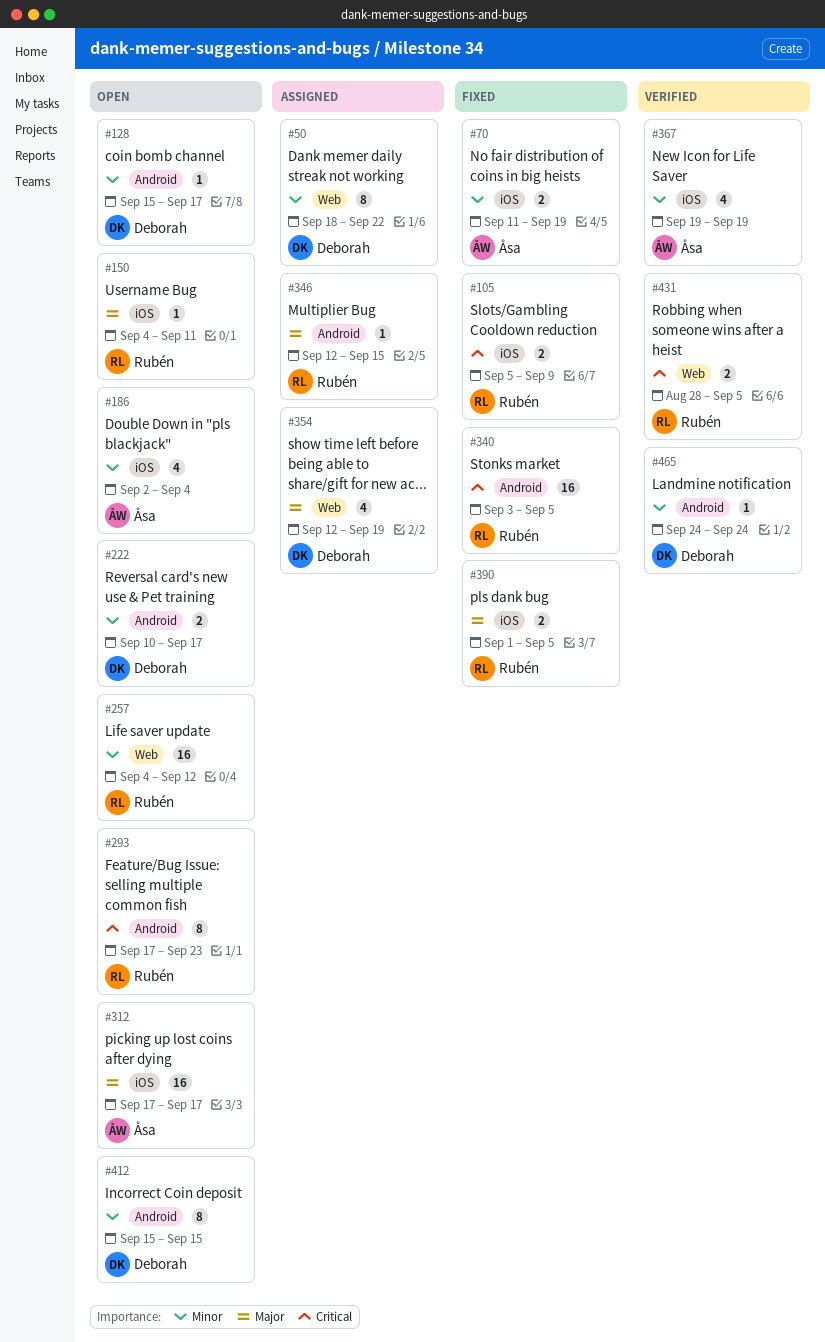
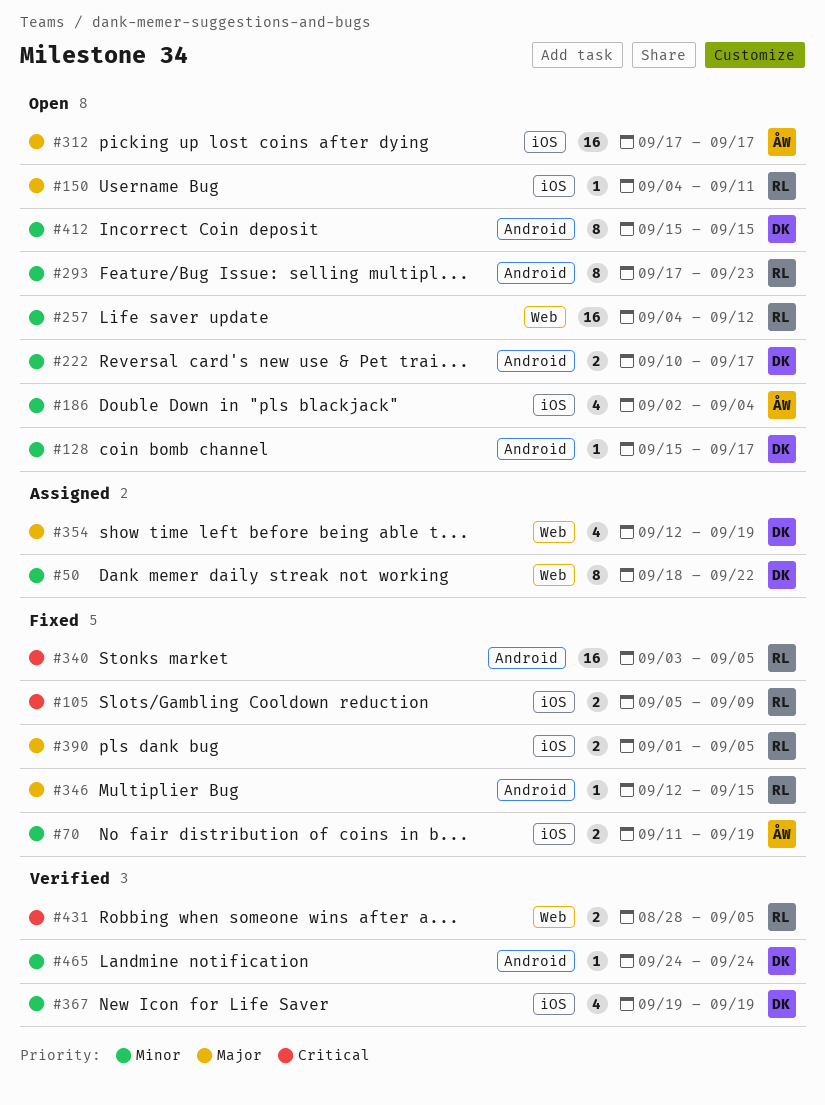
#293, priority: Critical -> Minor
#346, status: Assigned -> Fixed
#367, owner: Åsa -> Deborah

